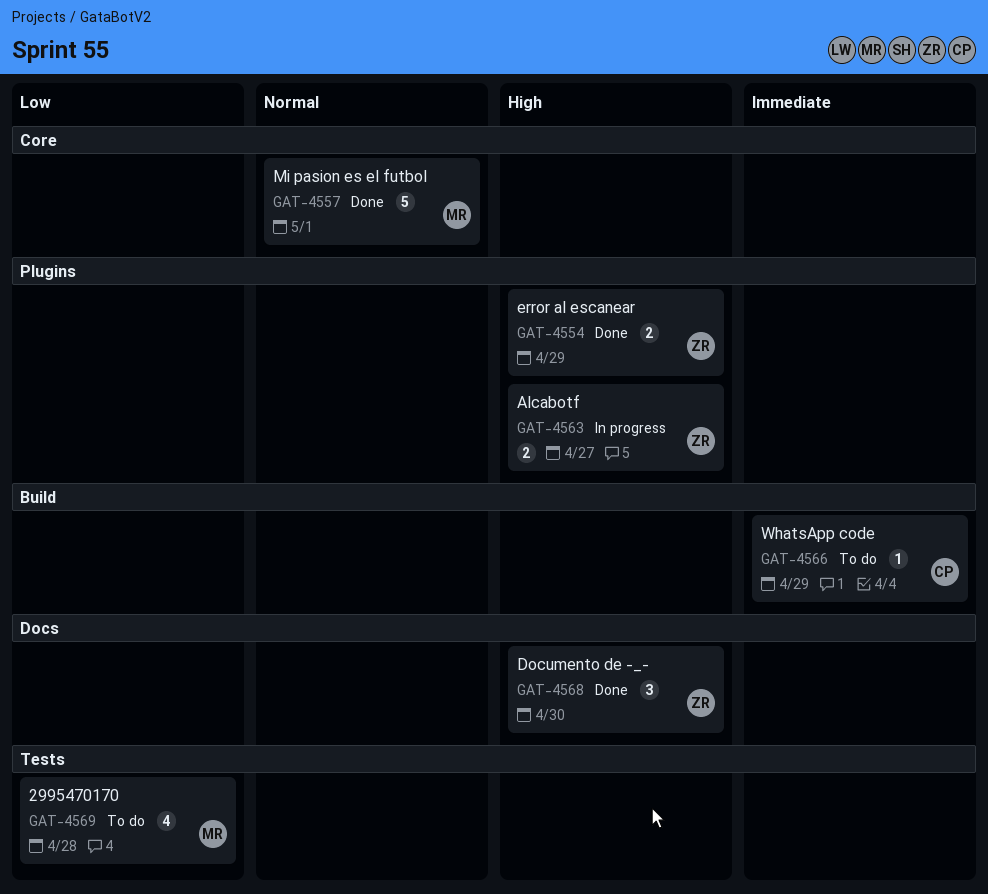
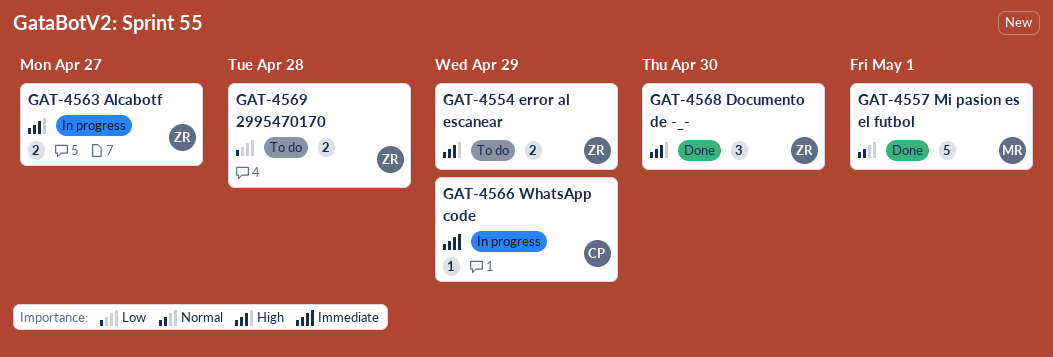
GAT-4554, status: Done -> To do
GAT-4566, status: To do -> In progress
GAT-4569, owner: MR -> ZR
GAT-4569, estimate: 4 -> 2

